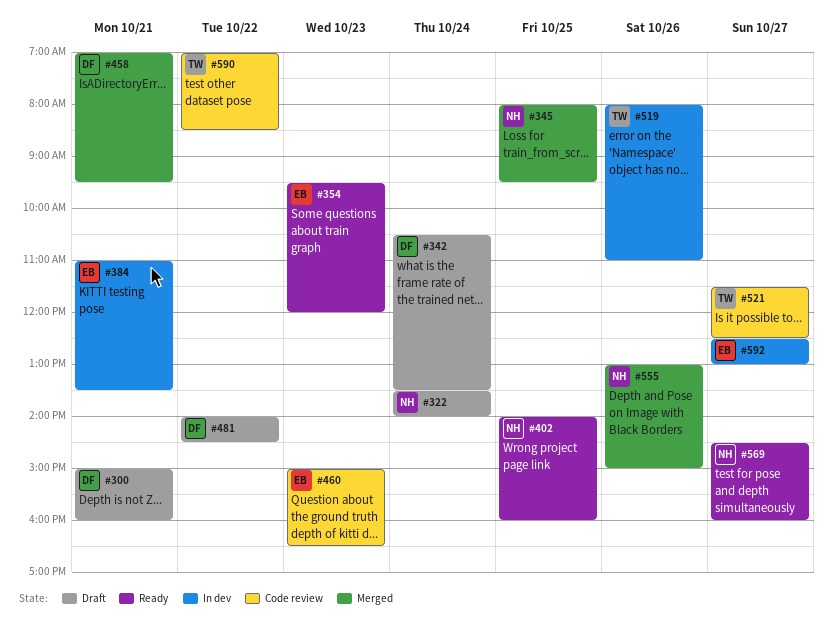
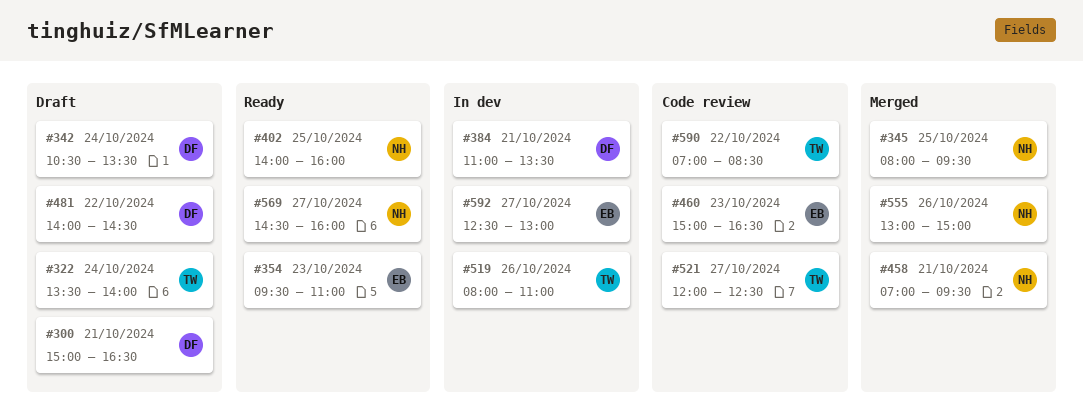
#300, ends: 16:00 -> 16:30
#322, owner: NH -> TW
#354, ends: 12:00 -> 11:00
#384, owner: EB -> DF
#458, owner: DF -> NH
#521, begins: 11:30 -> 12:00

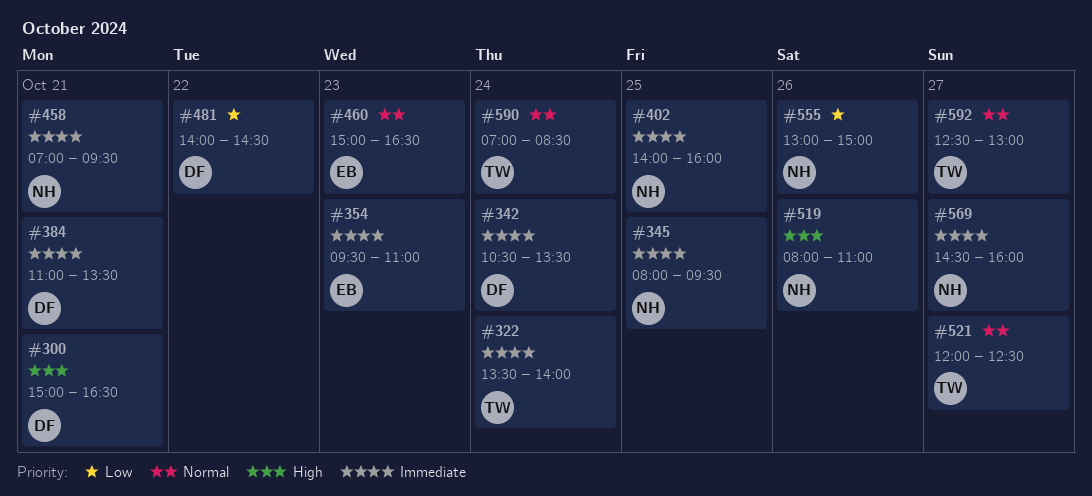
#519, owner: TW -> NH
#590, day: Oct 22 -> Oct 24
#592, owner: EB -> TW

